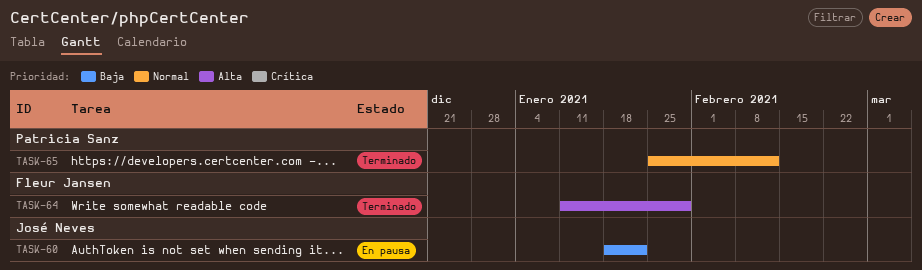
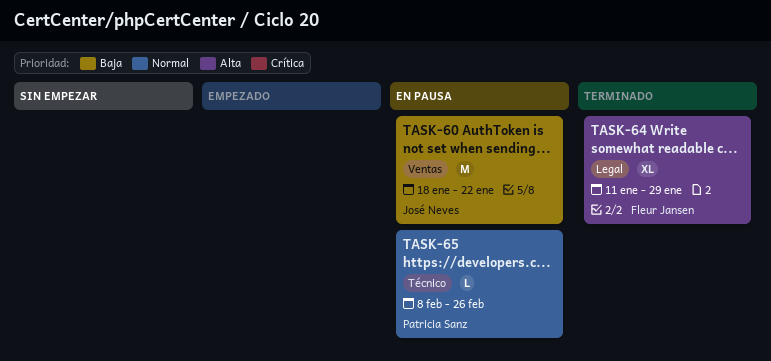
TASK-65, status: Terminado -> En pausa
TASK-65, start: Jan 25 -> Feb 8
TASK-65, due: Feb 12 -> Feb 26

